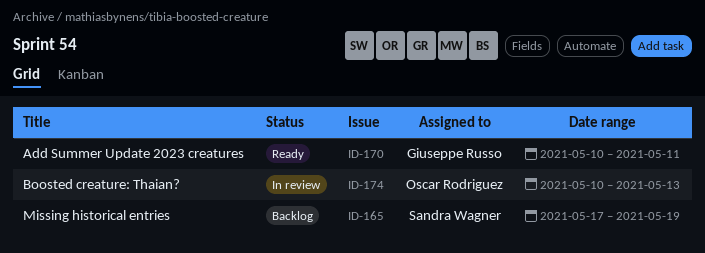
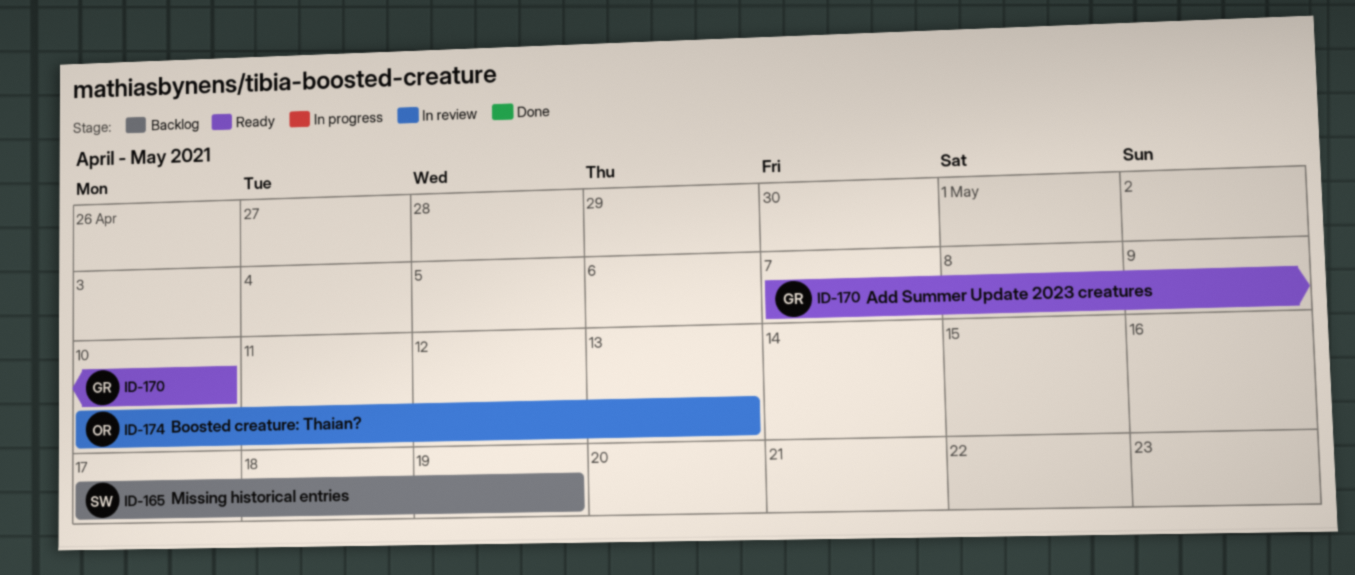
ID-170, start: May 10 -> May 7
ID-170, due: May 11 -> May 10

